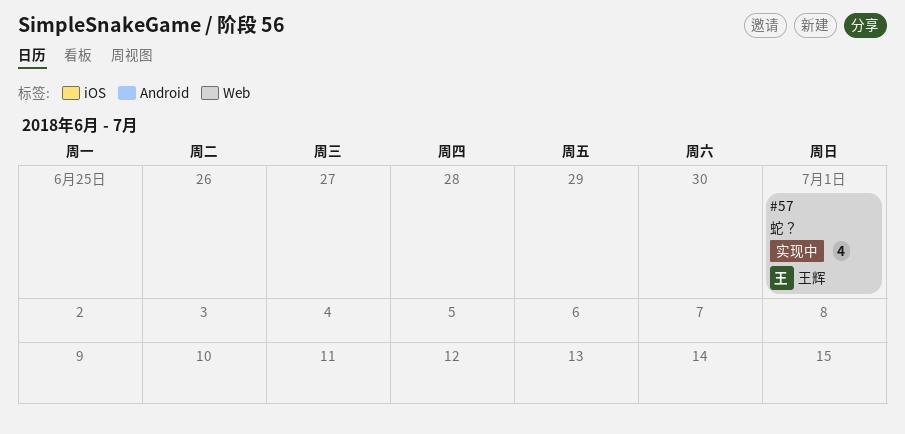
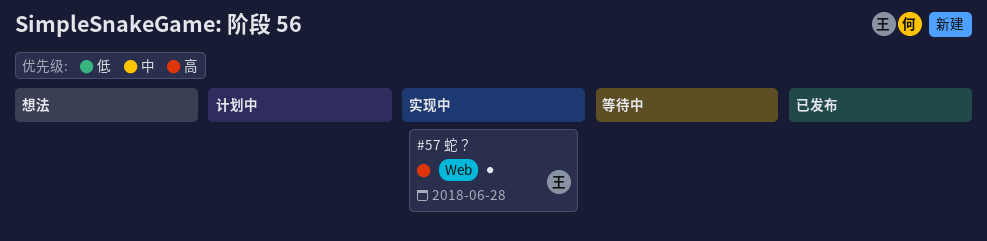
#57, estimate: 4 -> 1
#57, due: Jul 1 -> Jun 28

